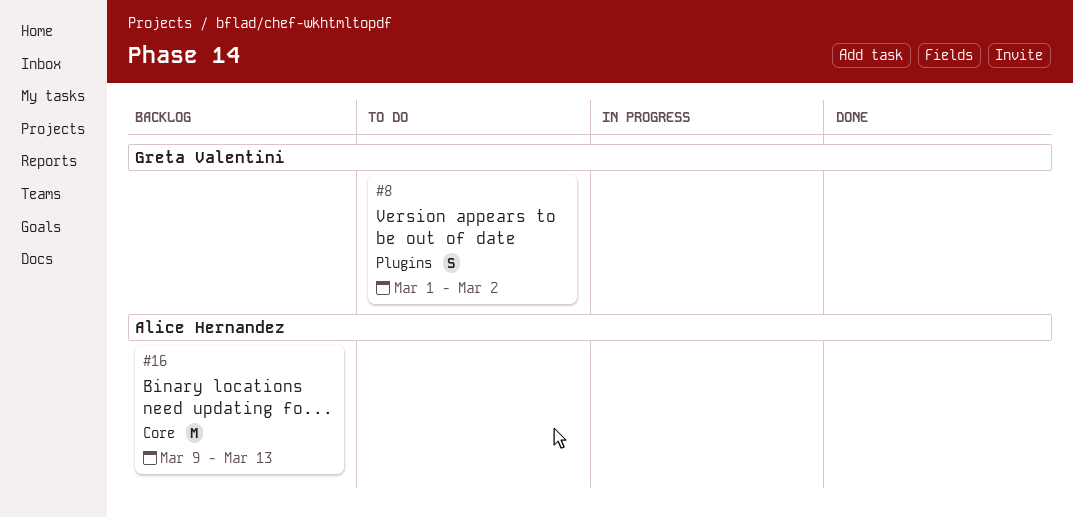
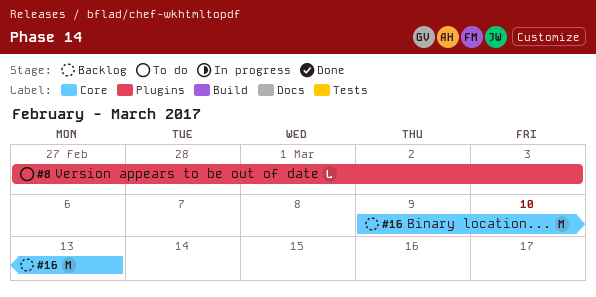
#8, estimate: S -> L
#8, start: Mar 1 -> Feb 27
#8, due: Mar 2 -> Mar 3

